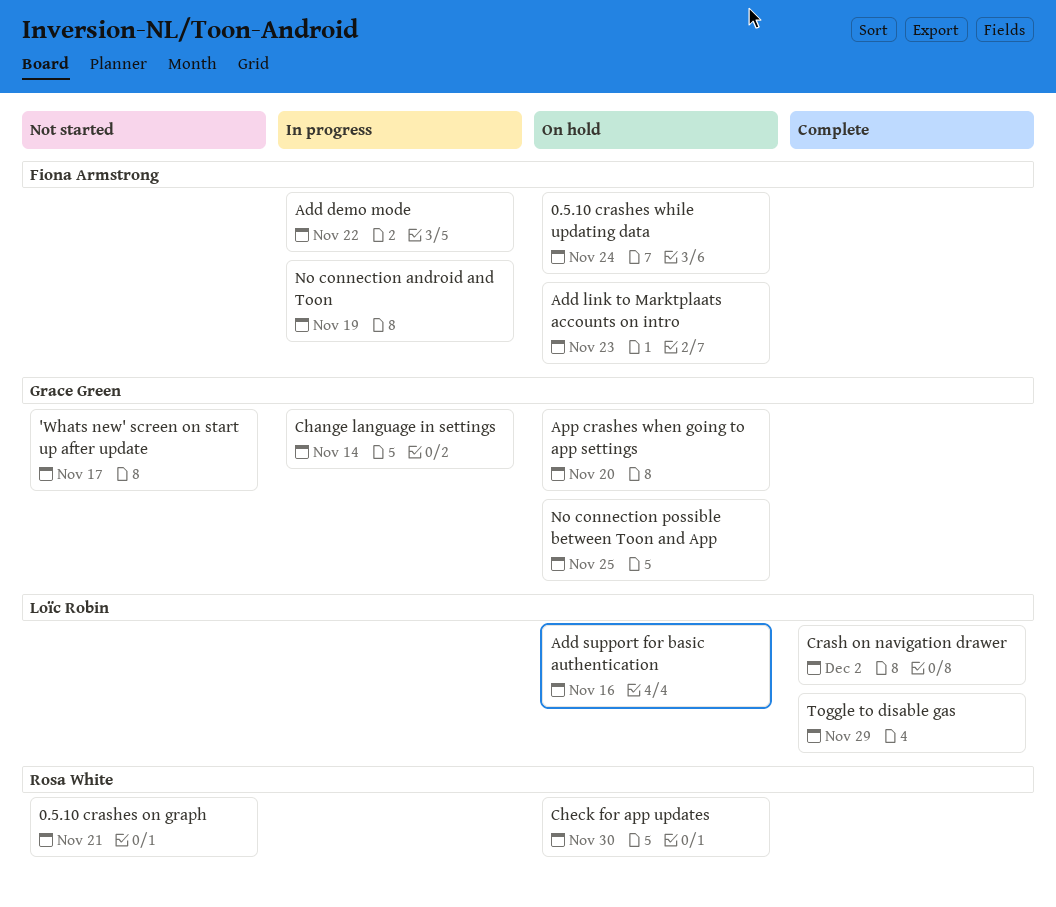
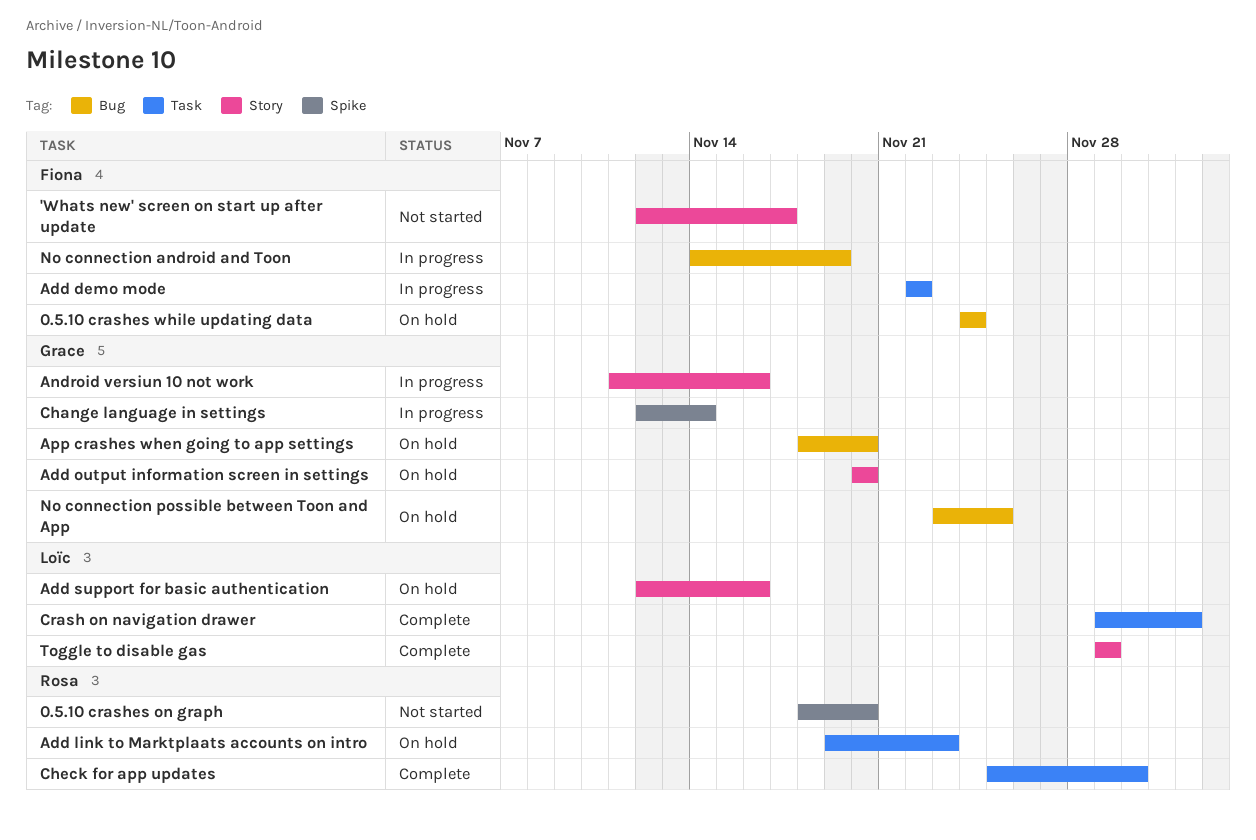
'Whats new' screen on start up after update, owner: Grace Green -> Fiona Armstrong
0.5.10 crashes on graph, due: Nov 21 -> Nov 20
Add link to Marktplaats accounts on intro, owner: Fiona Armstrong -> Rosa White
Add output information screen in settings: none -> present
Android versiun 10 not work: none -> present
Check for app updates, status: On hold -> Complete

